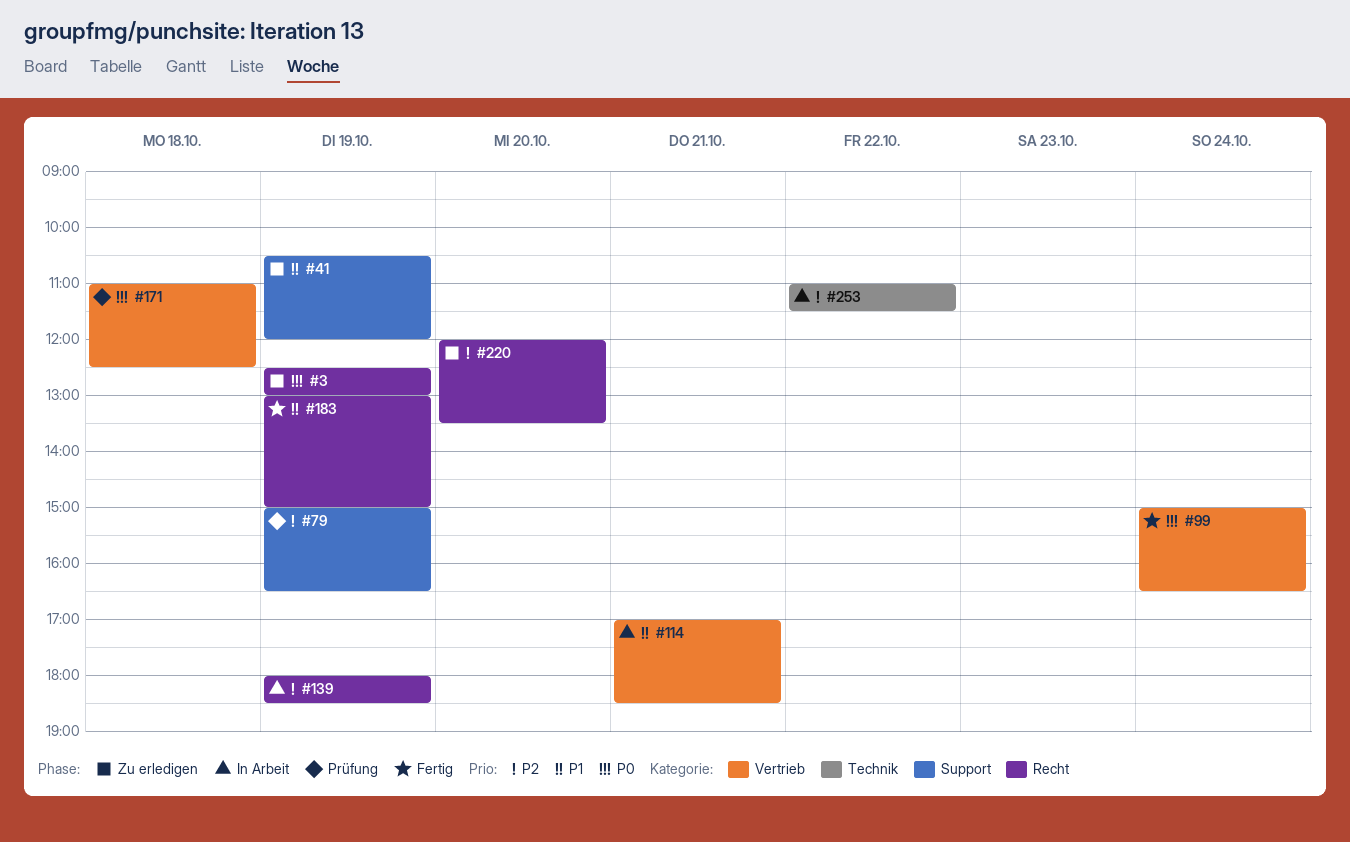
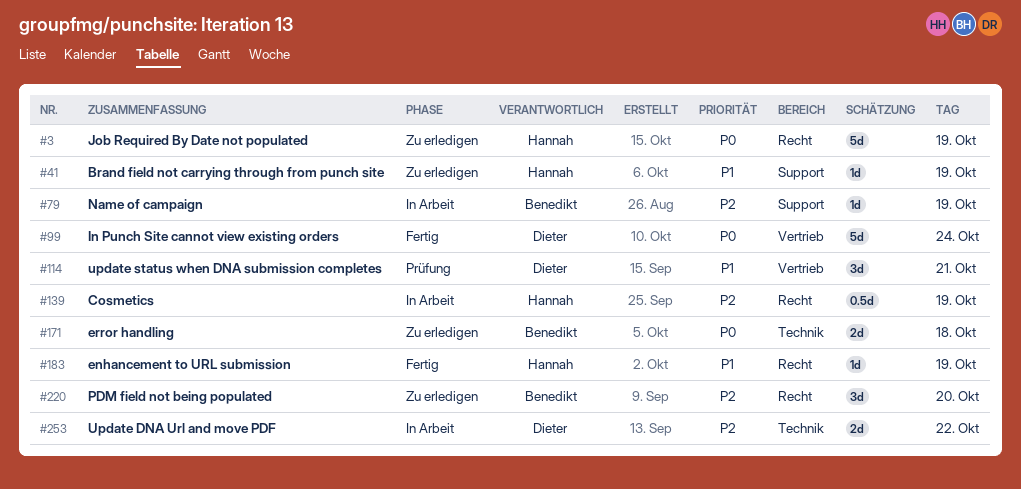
#79, status: Prüfung -> In Arbeit
#114, status: In Arbeit -> Prüfung
#171, status: Prüfung -> Zu erledigen
#171, label: Vertrieb -> Technik

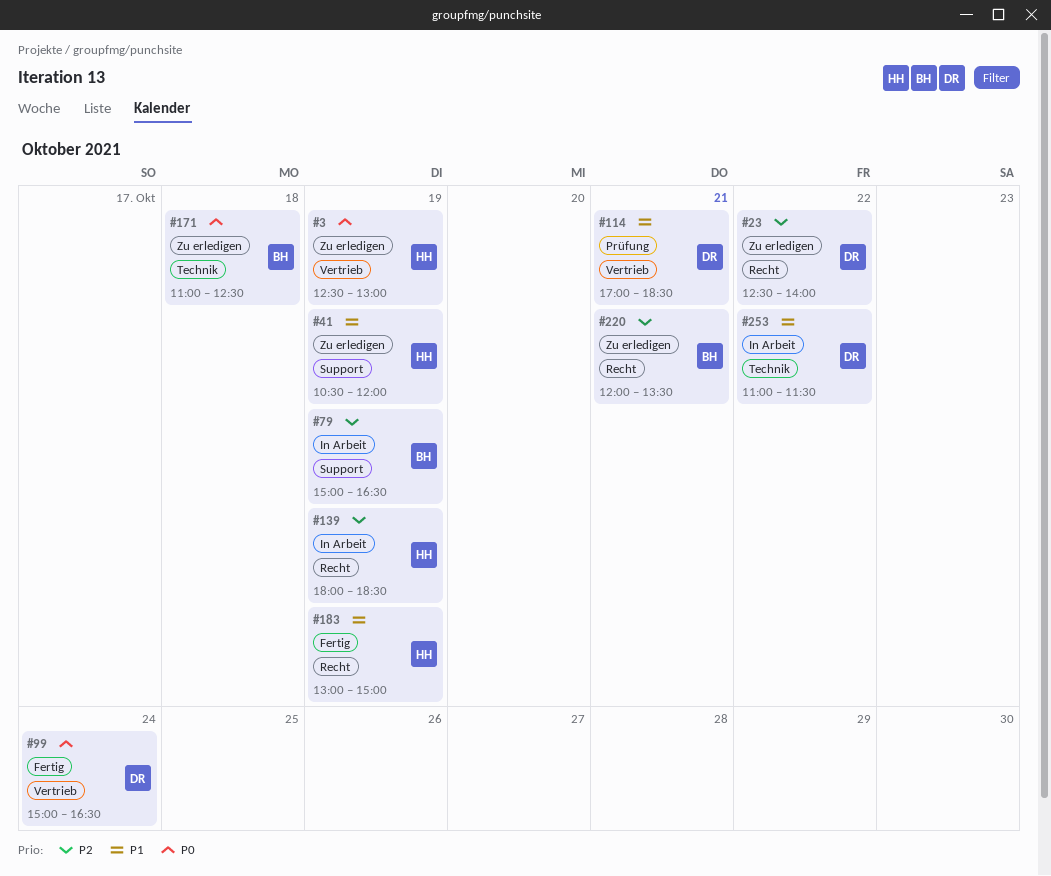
#3, label: Recht -> Vertrieb
#23: none -> present
#220, day: Oct 20 -> Oct 21
#253, priority: P2 -> P1

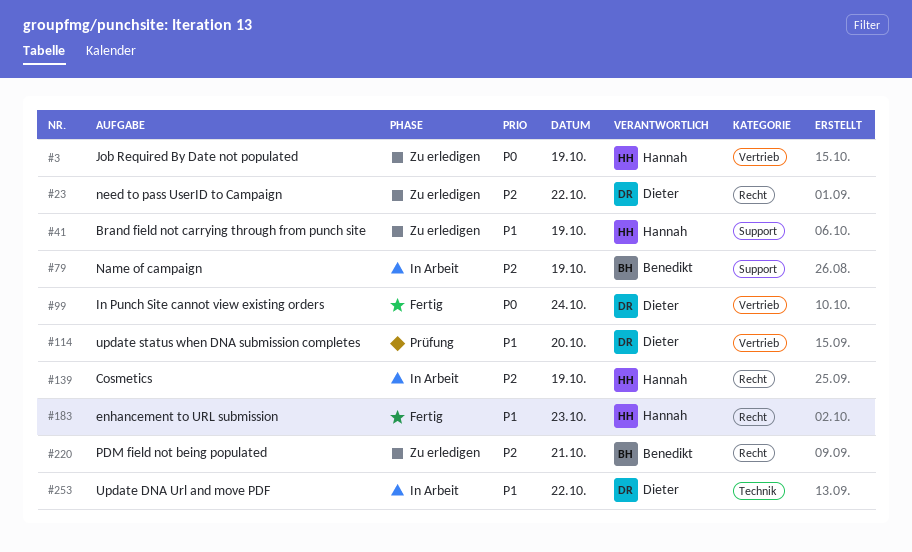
#114, day: Oct 21 -> Oct 20
#171: present -> none
#183, day: Oct 19 -> Oct 23

